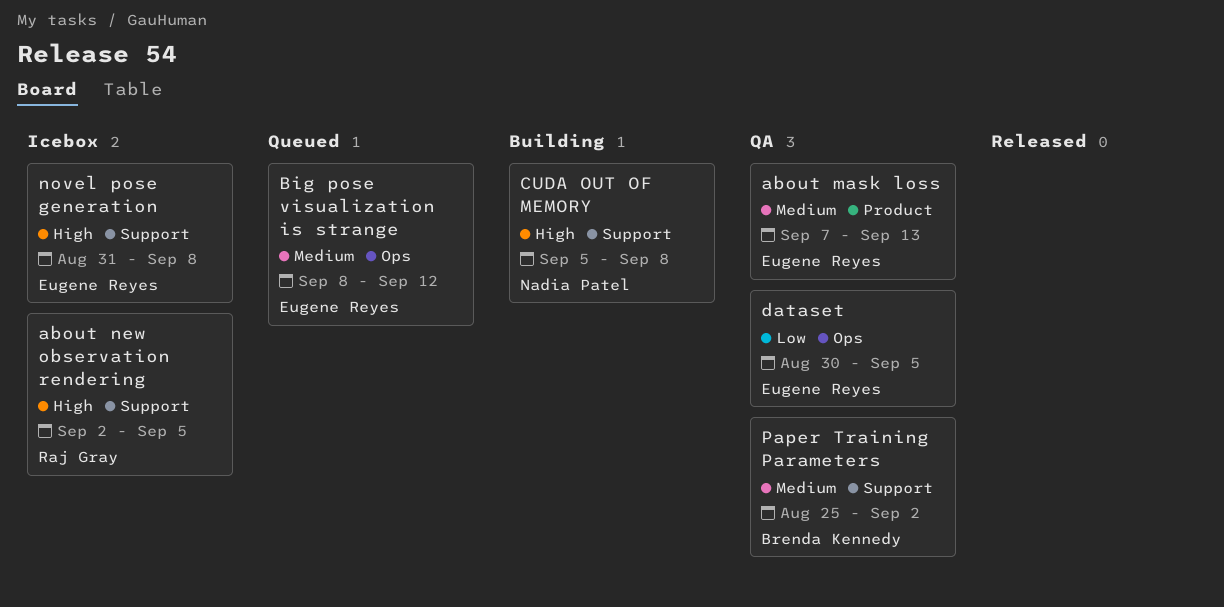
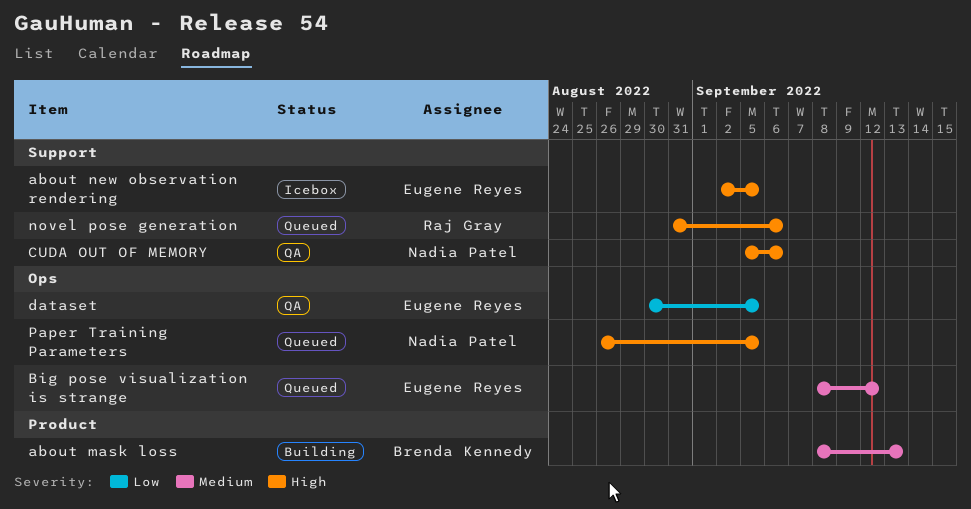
about mask loss, status: QA -> Building
about mask loss, owner: Eugene Reyes -> Brenda Kennedy
about mask loss, start: Sep 7 -> Sep 8
about new observation rendering, owner: Raj Gray -> Eugene Reyes
CUDA OUT OF MEMORY, status: Building -> QA
CUDA OUT OF MEMORY, due: Sep 8 -> Sep 6
novel pose generation, status: Icebox -> Queued
novel pose generation, owner: Eugene Reyes -> Raj Gray
novel pose generation, due: Sep 8 -> Sep 6
Paper Training Parameters, status: QA -> Queued
Paper Training Parameters, owner: Brenda Kennedy -> Nadia Patel
Paper Training Parameters, priority: Medium -> High
Paper Training Parameters, label: Support -> Ops
Paper Training Parameters, start: Aug 25 -> Aug 26
Paper Training Parameters, due: Sep 2 -> Sep 5

